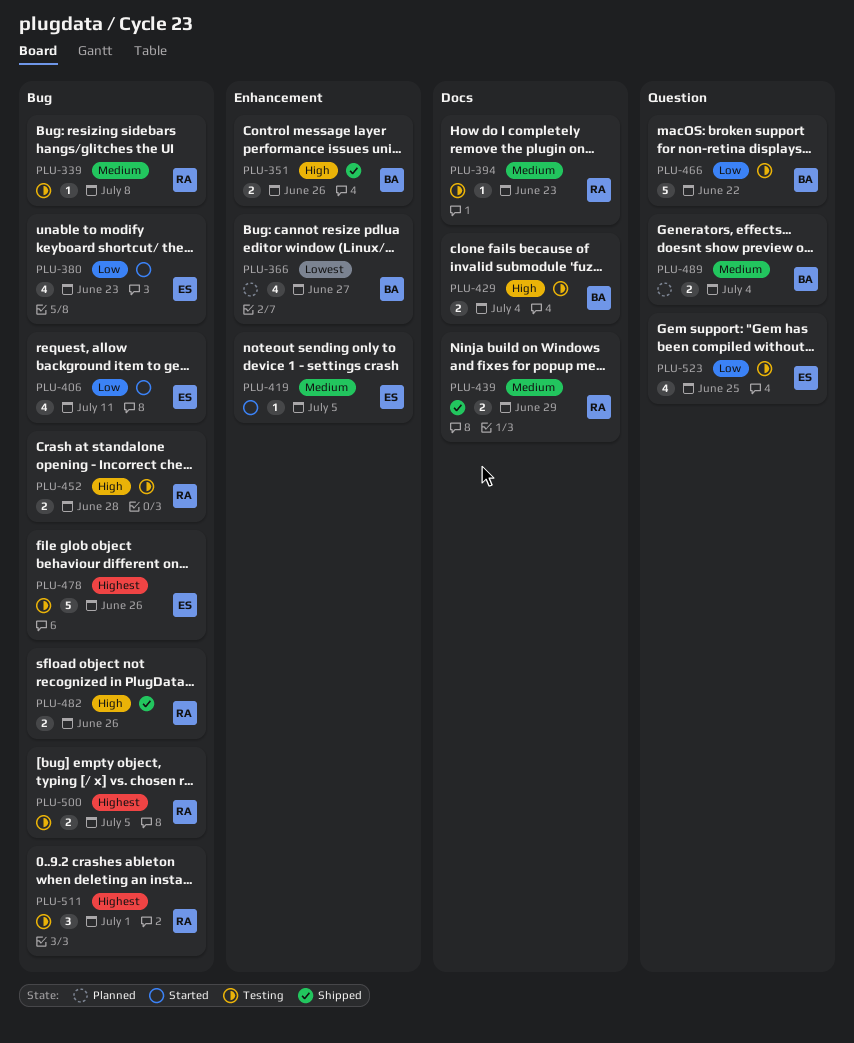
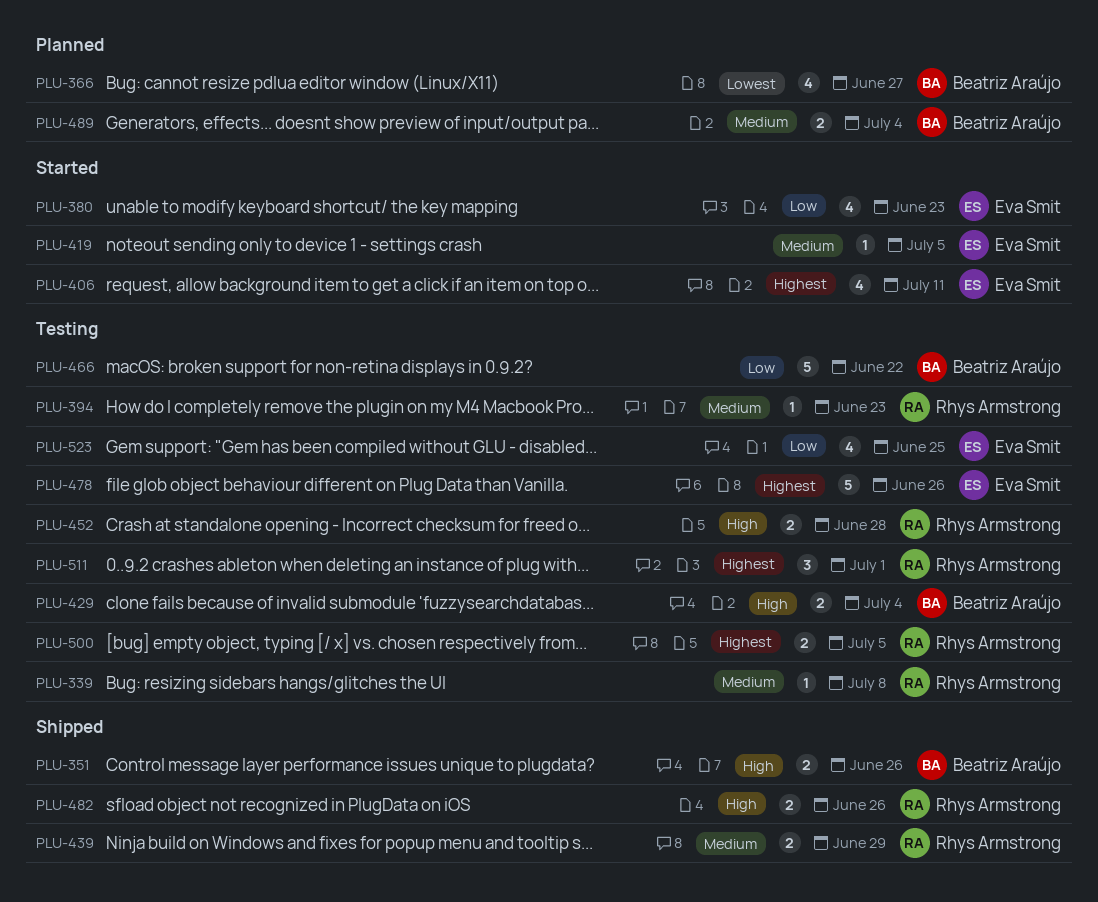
PLU-406, priority: Low -> Highest

